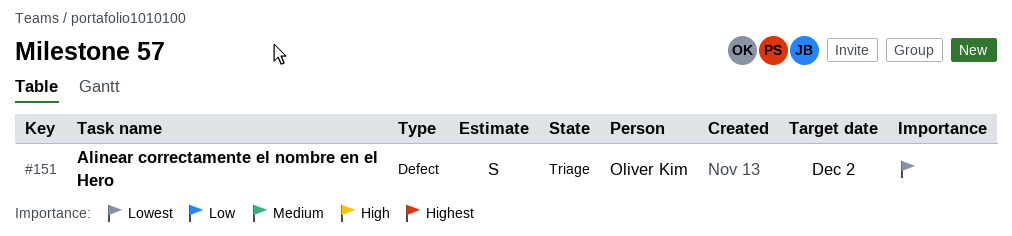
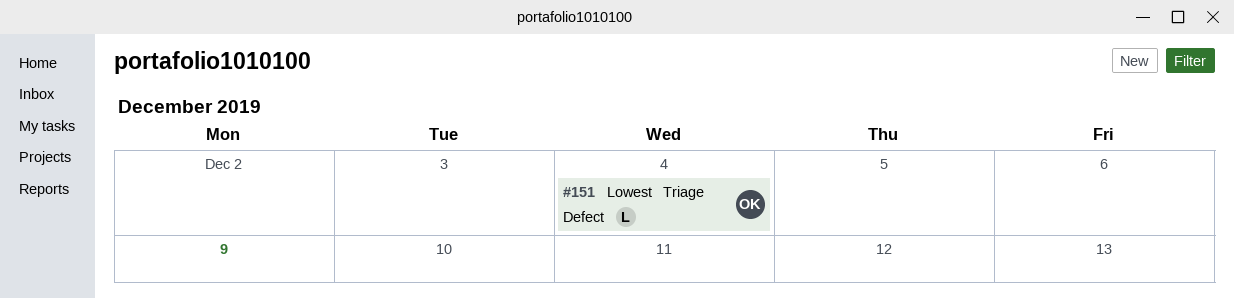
#151, estimate: S -> L
#151, due: Dec 2 -> Dec 4

